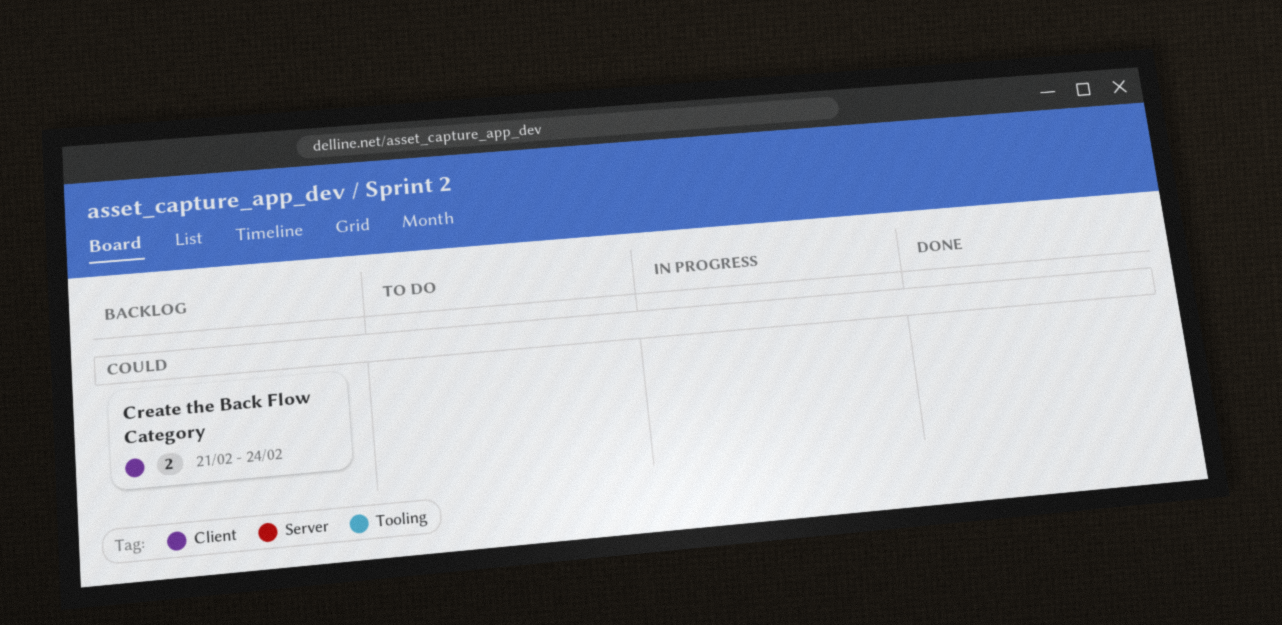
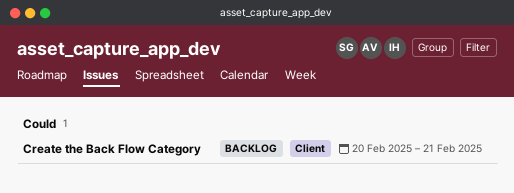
Create the Back Flow Category, start: Feb 21 -> Feb 20
Create the Back Flow Category, due: Feb 24 -> Feb 21

